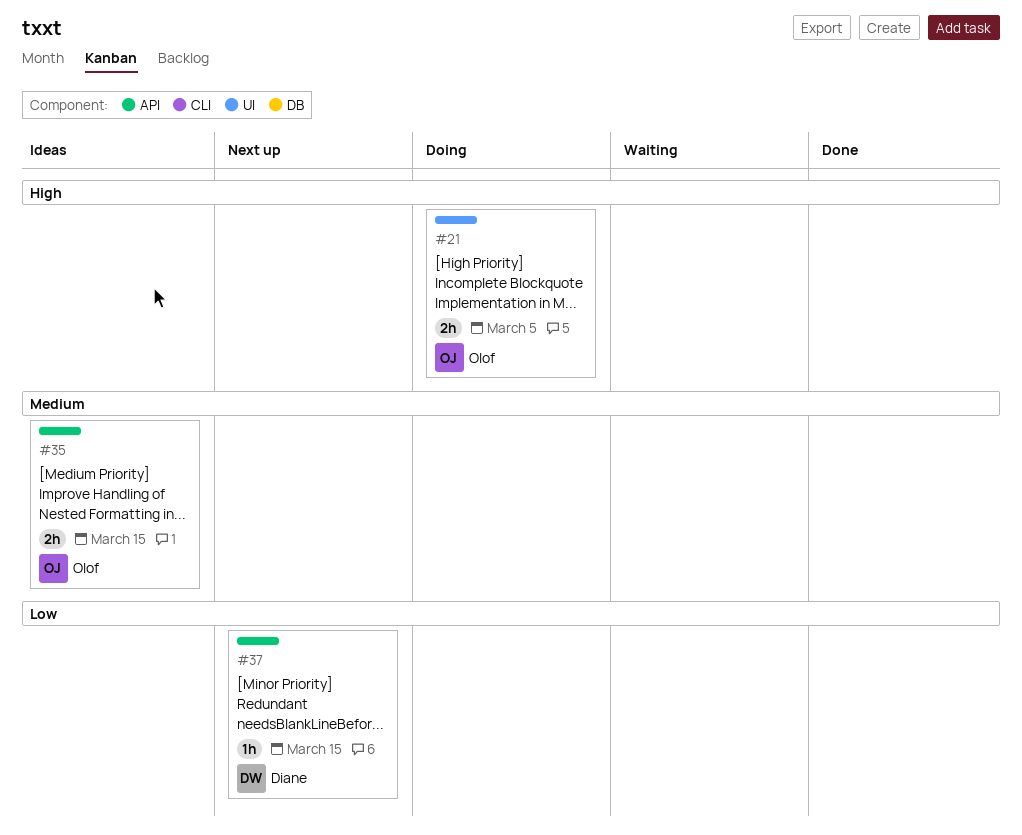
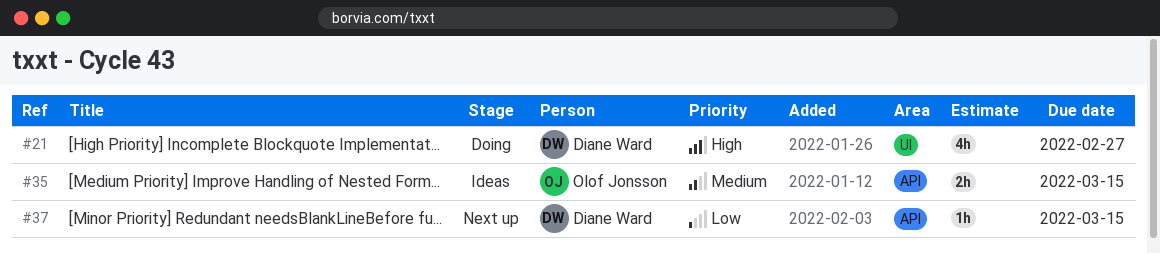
#21, owner: Olof Jonsson -> Diane Ward
#21, estimate: 2h -> 4h
#21, due: Mar 5 -> Feb 27

